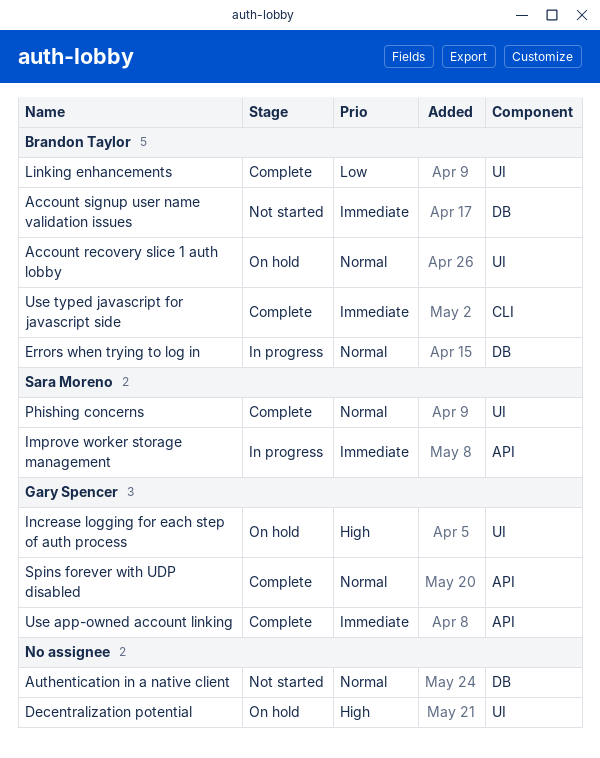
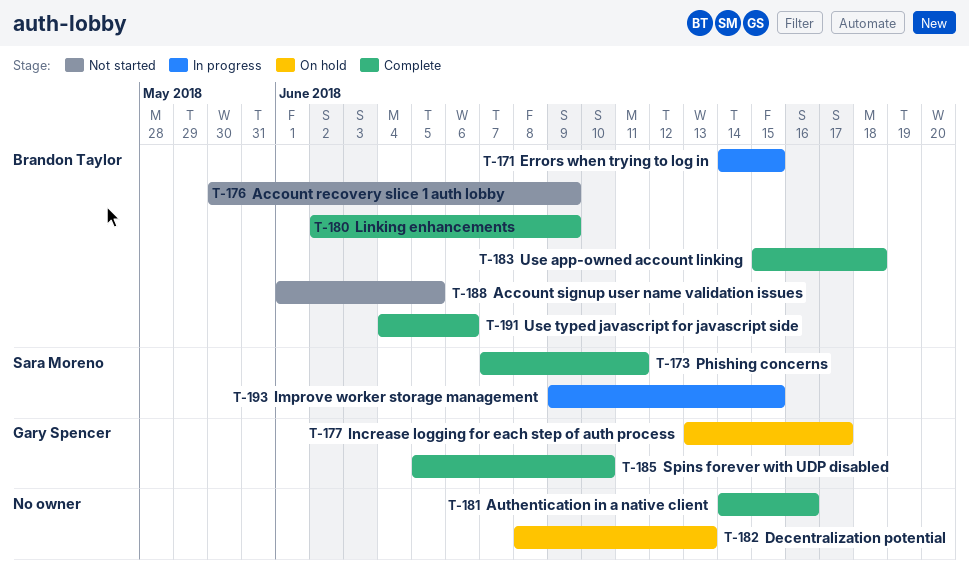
Account recovery slice 1 auth lobby, status: On hold -> Not started
Authentication in a native client, status: Not started -> Complete
Use app-owned account linking, owner: Gary Spencer -> Brandon Taylor

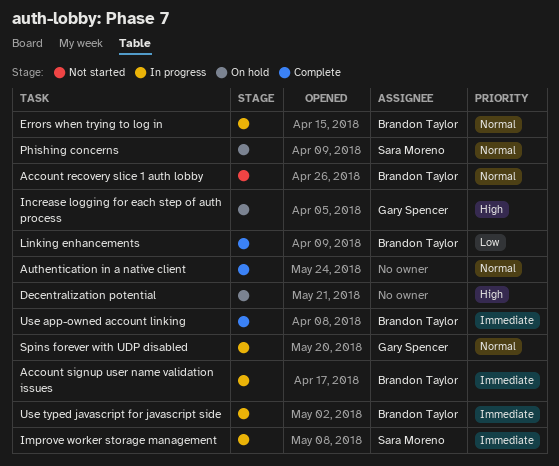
Account signup user name validation issues, status: Not started -> In progress
Phishing concerns, status: Complete -> On hold
Spins forever with UDP disabled, status: Complete -> In progress
Use typed javascript for javascript side, status: Complete -> In progress

